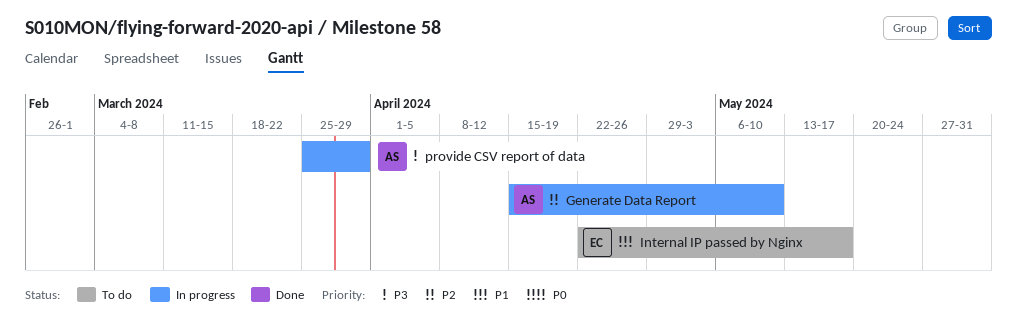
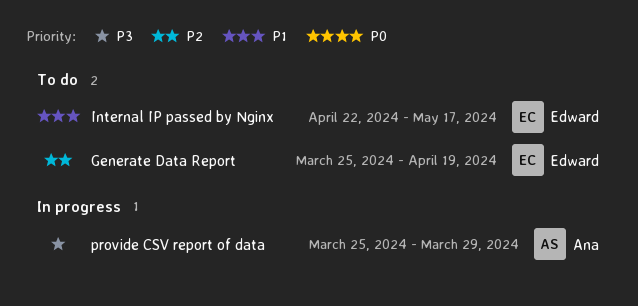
Generate Data Report, status: In progress -> To do
Generate Data Report, owner: Ana -> Edward
Generate Data Report, start: Apr 15 -> Mar 25
Generate Data Report, due: May 10 -> Apr 19

